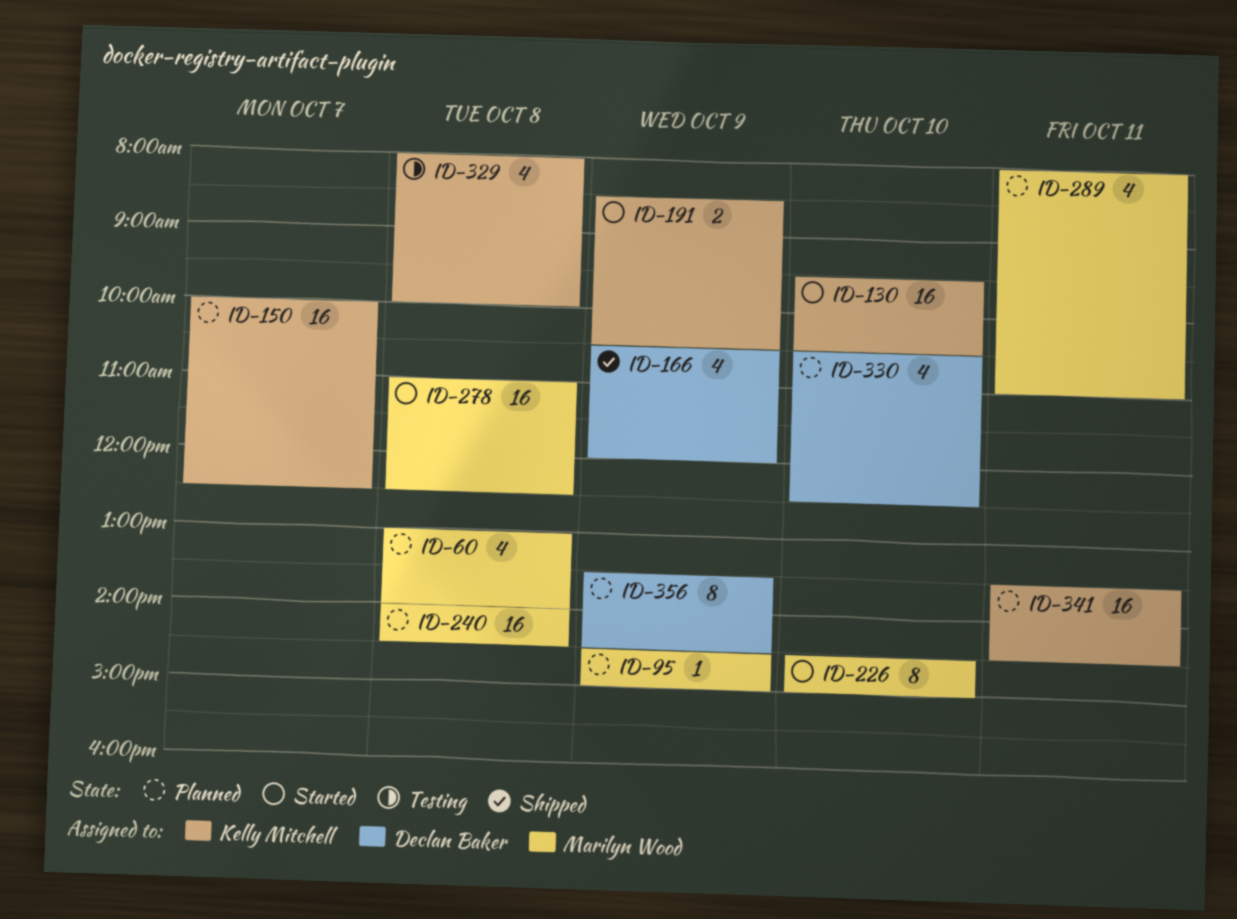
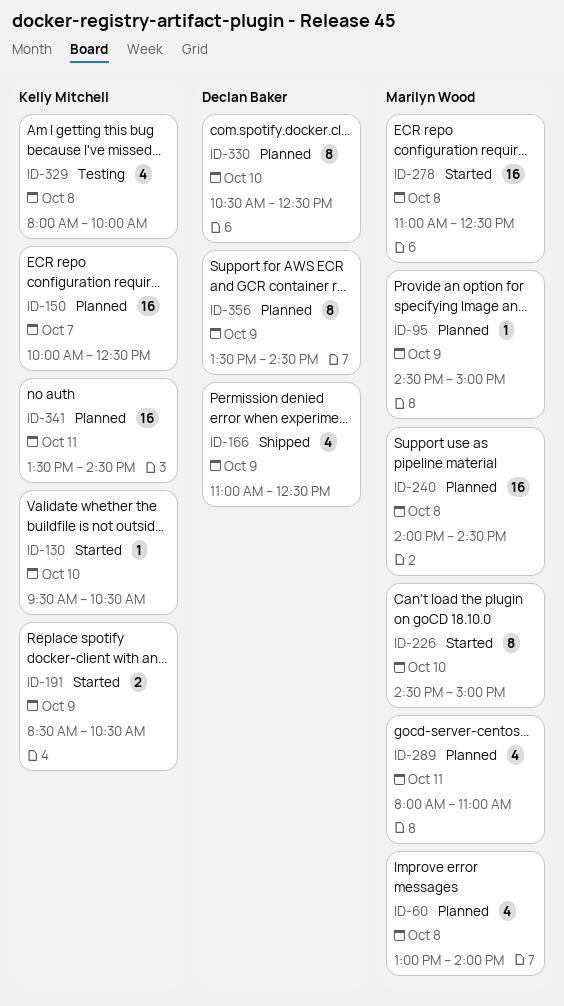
ID-130, estimate: 16 -> 1
ID-166, begins: 10:30 -> 11:00
ID-166, ends: 12:00 -> 12:30
ID-330, estimate: 4 -> 8

